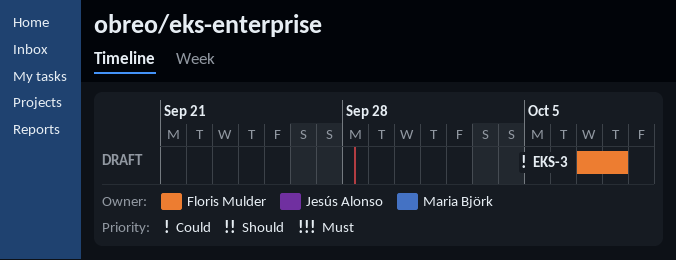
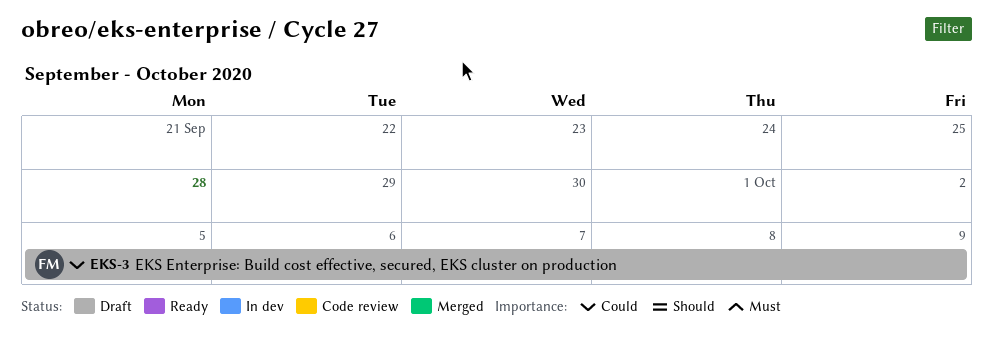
EKS-3, start: Oct 7 -> Oct 5
EKS-3, due: Oct 8 -> Oct 9

